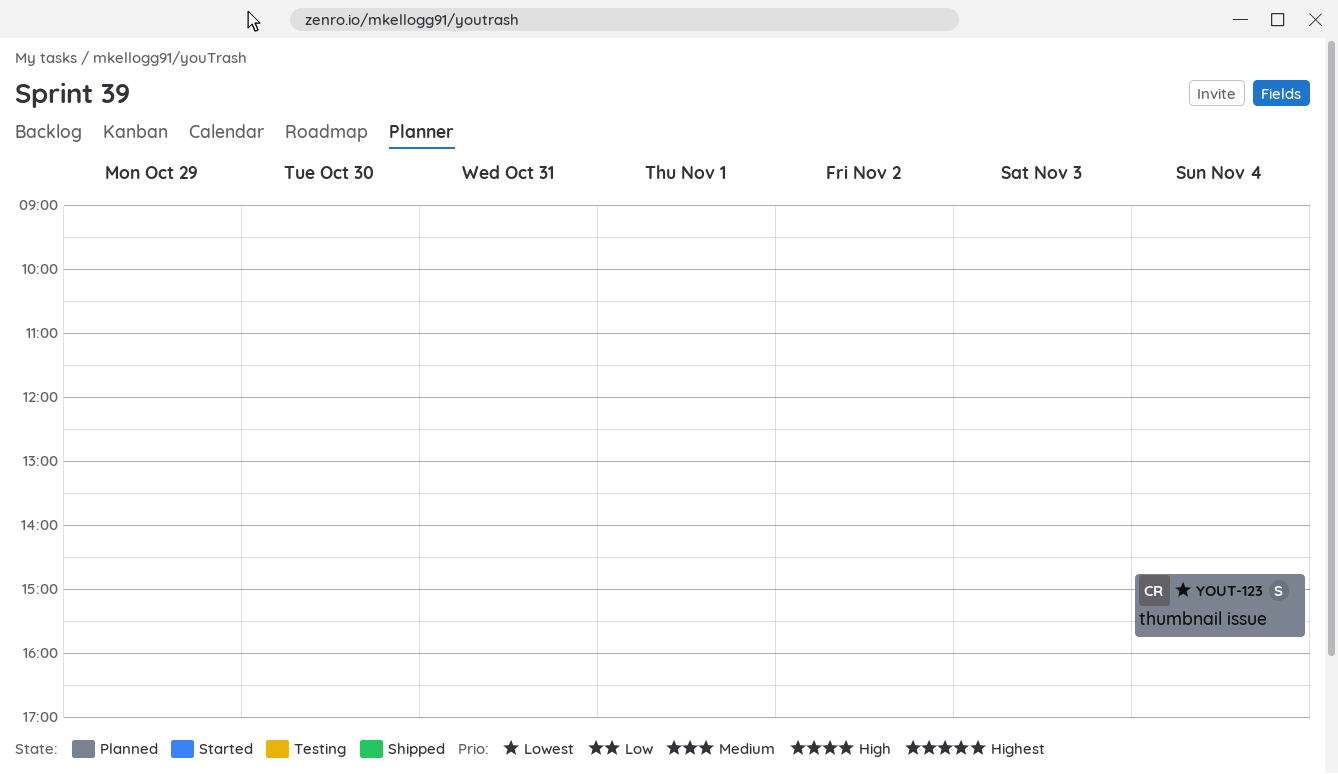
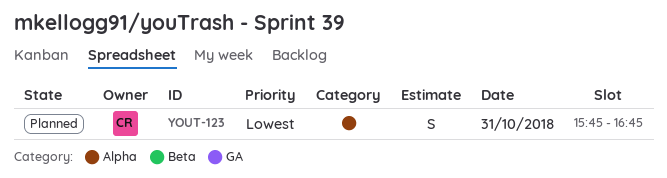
YOUT-123, day: Nov 4 -> Oct 31
YOUT-123, begins: 14:45 -> 15:45
YOUT-123, ends: 15:45 -> 16:45

